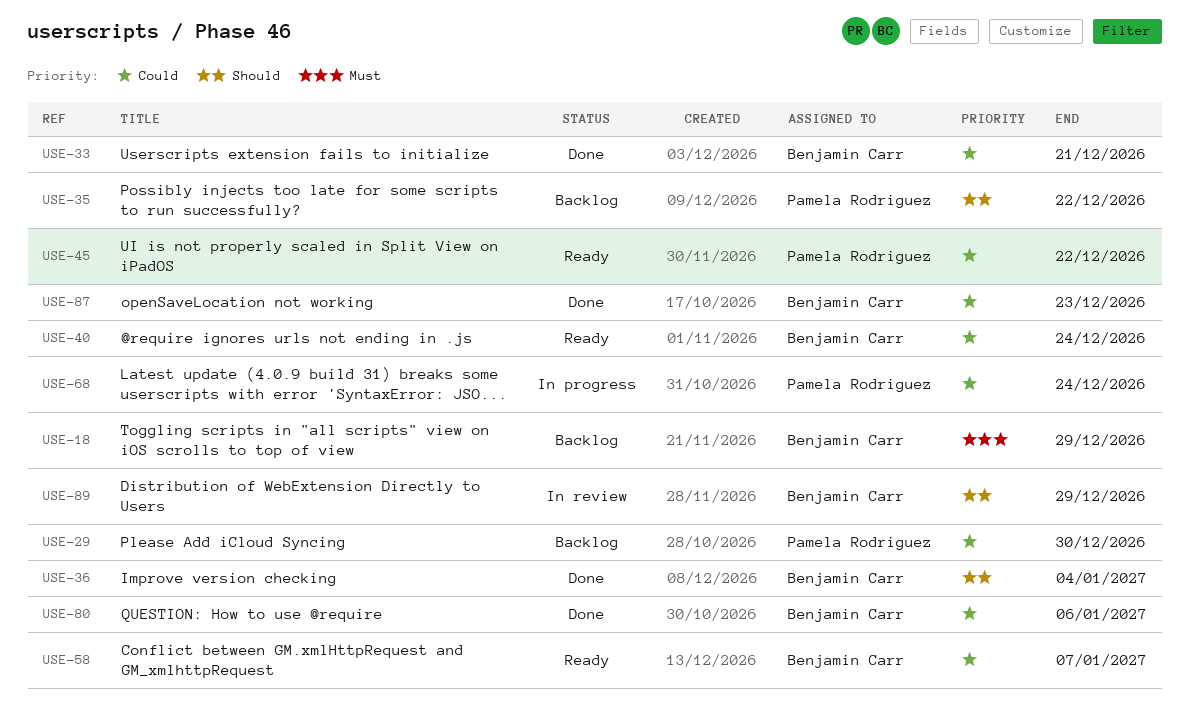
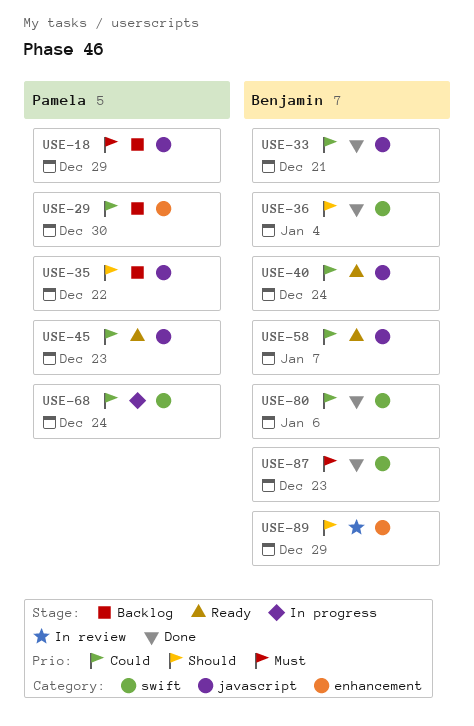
USE-18, owner: Benjamin Carr -> Pamela Rodriguez
USE-45, due: Dec 22 -> Dec 23
USE-87, priority: Could -> Must

